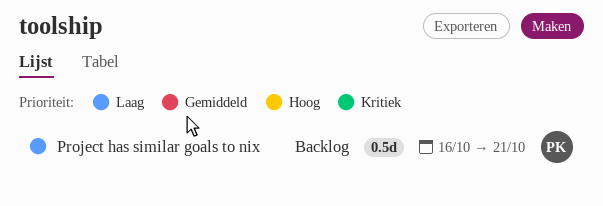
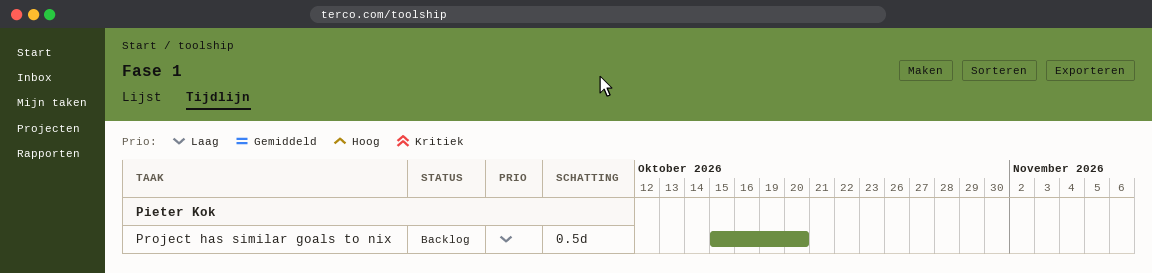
Project has similar goals to nix, start: Oct 16 -> Oct 15
Project has similar goals to nix, due: Oct 21 -> Oct 20

